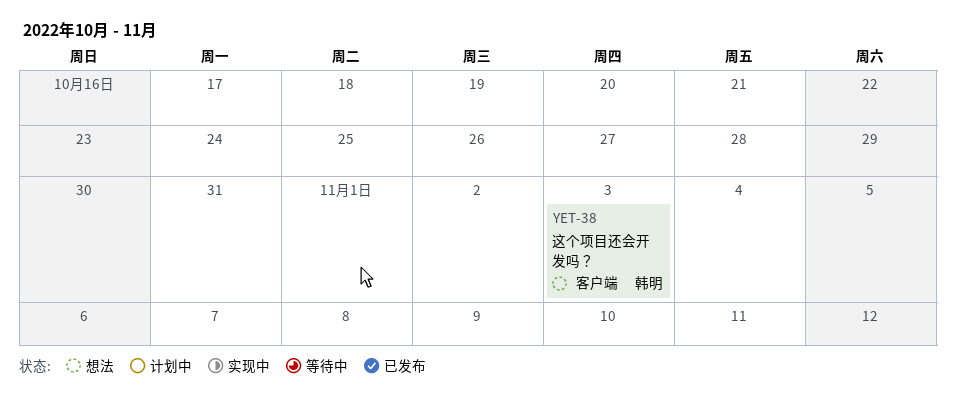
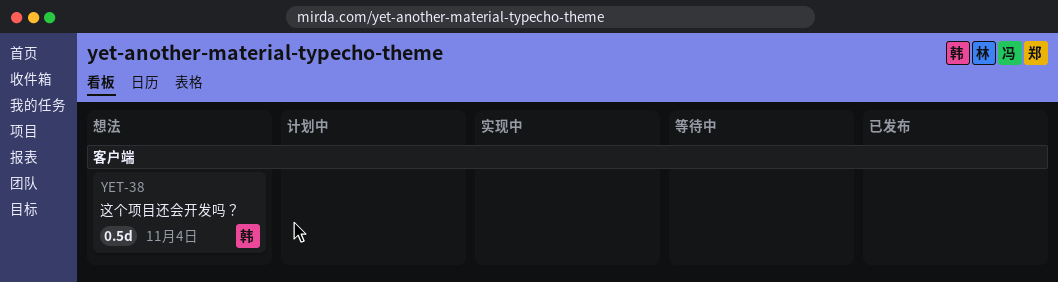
YET-38, due: Nov 3 -> Nov 4

